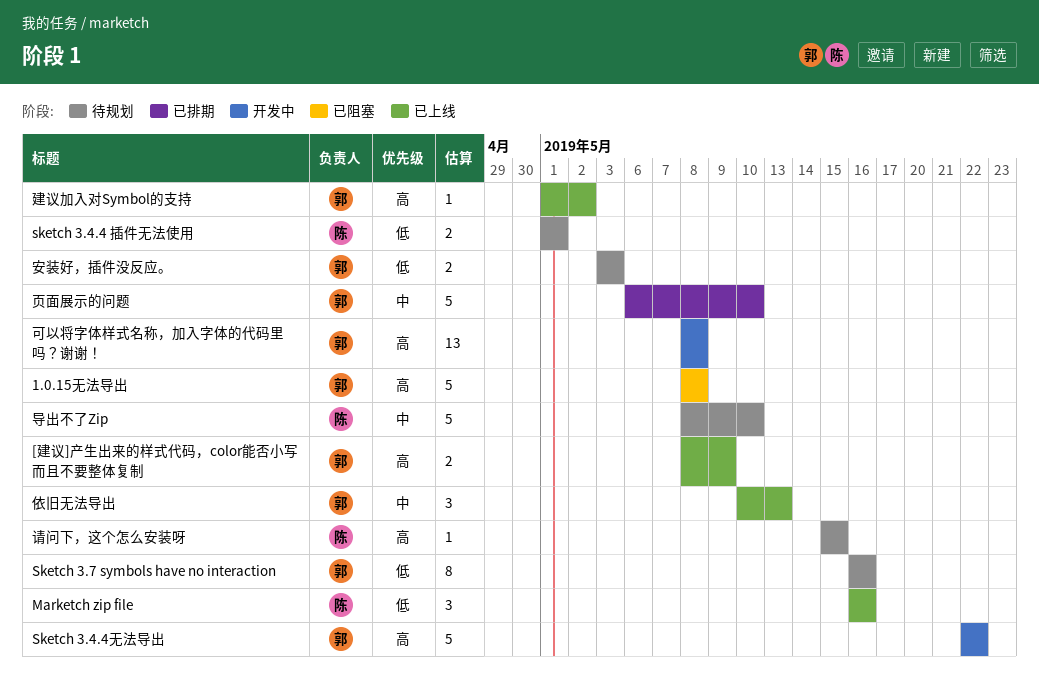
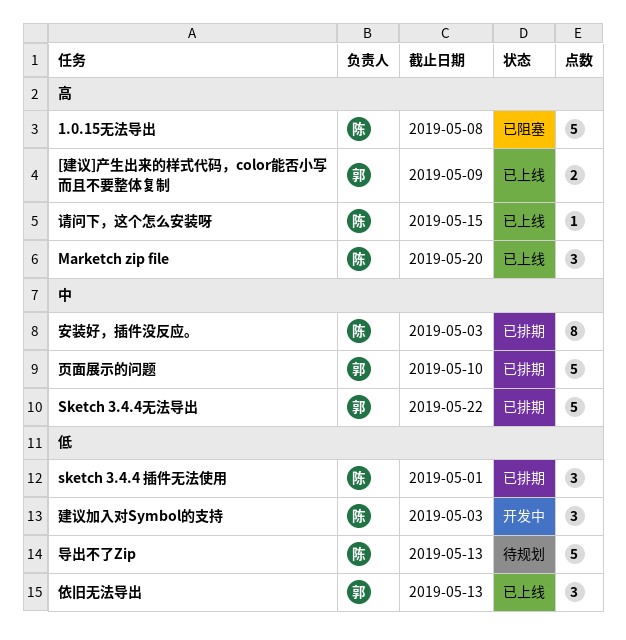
1.0.15无法导出, owner: 郭 -> 陈
Marketch zip file, priority: 低 -> 高
Marketch zip file, due: May 16 -> May 20
sketch 3.4.4 插件无法使用, status: 待规划 -> 已排期
sketch 3.4.4 插件无法使用, estimate: 2 -> 3
Sketch 3.4.4无法导出, status: 开发中 -> 已排期
Sketch 3.4.4无法导出, priority: 高 -> 中
Sketch 3.7 symbols have no interaction: present -> none
依旧无法导出, priority: 中 -> 低
可以将字体样式名称，加入字体的代码里吗？谢谢！: present -> none
安装好，插件没反应。, status: 待规划 -> 已排期
安装好，插件没反应。, owner: 郭 -> 陈
安装好，插件没反应。, priority: 低 -> 中
安装好，插件没反应。, estimate: 2 -> 8
导出不了Zip, priority: 中 -> 低
导出不了Zip, due: May 10 -> May 13
建议加入对Symbol的支持, status: 已上线 -> 开发中
建议加入对Symbol的支持, owner: 郭 -> 陈
建议加入对Symbol的支持, priority: 高 -> 低
建议加入对Symbol的支持, estimate: 1 -> 3
建议加入对Symbol的支持, due: May 2 -> May 3
请问下，这个怎么安装呀, status: 待规划 -> 已上线

